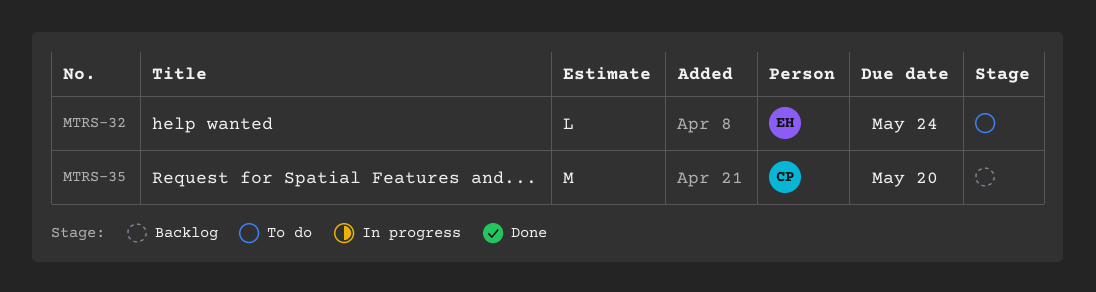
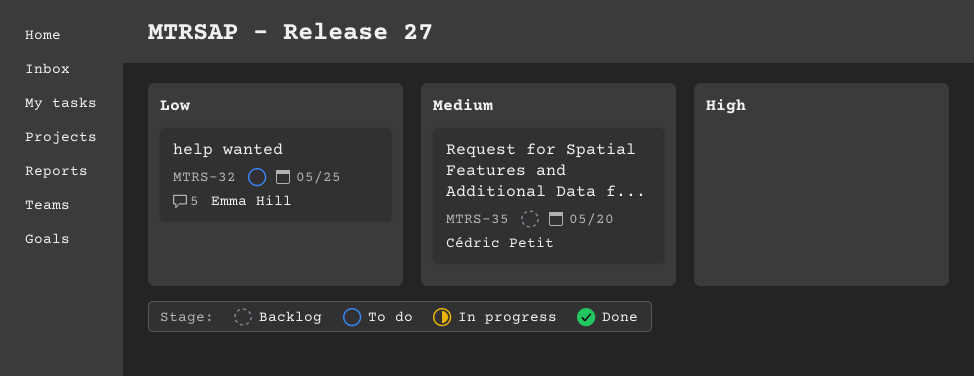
MTRS-32, due: May 24 -> May 25

